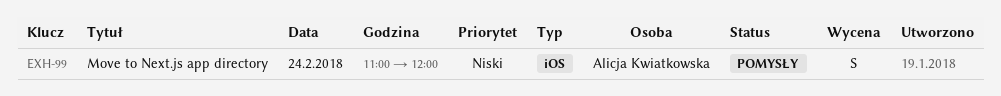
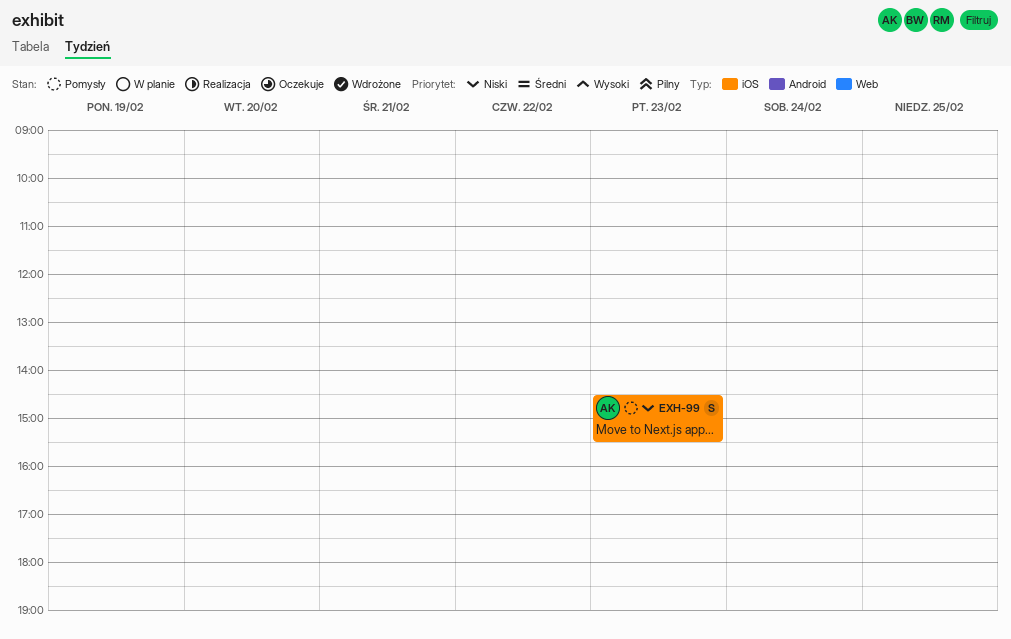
EXH-99, day: Feb 24 -> Feb 23
EXH-99, begins: 11:00 -> 14:30
EXH-99, ends: 12:00 -> 15:30

